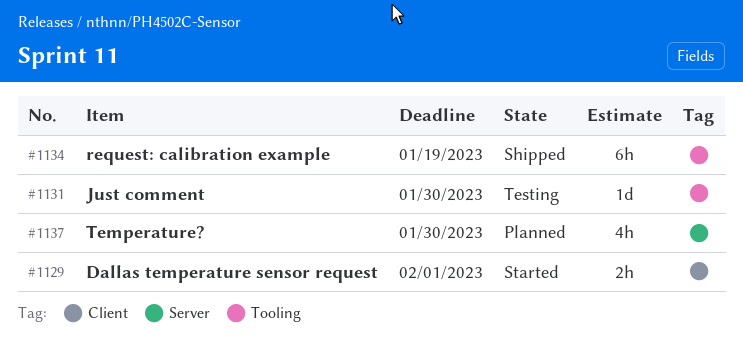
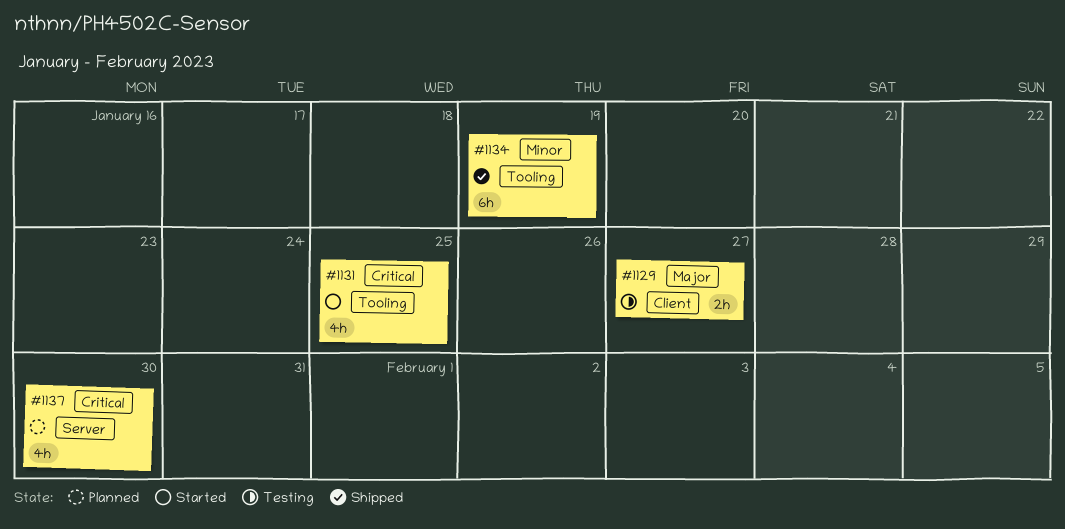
#1129, status: Started -> Testing
#1129, due: Feb 1 -> Jan 27
#1131, status: Testing -> Started
#1131, estimate: 1d -> 4h
#1131, due: Jan 30 -> Jan 25

